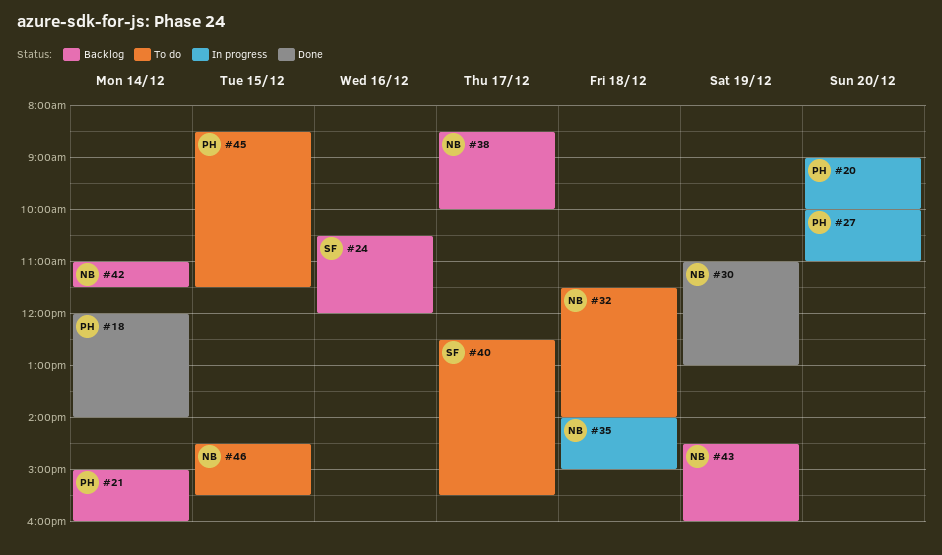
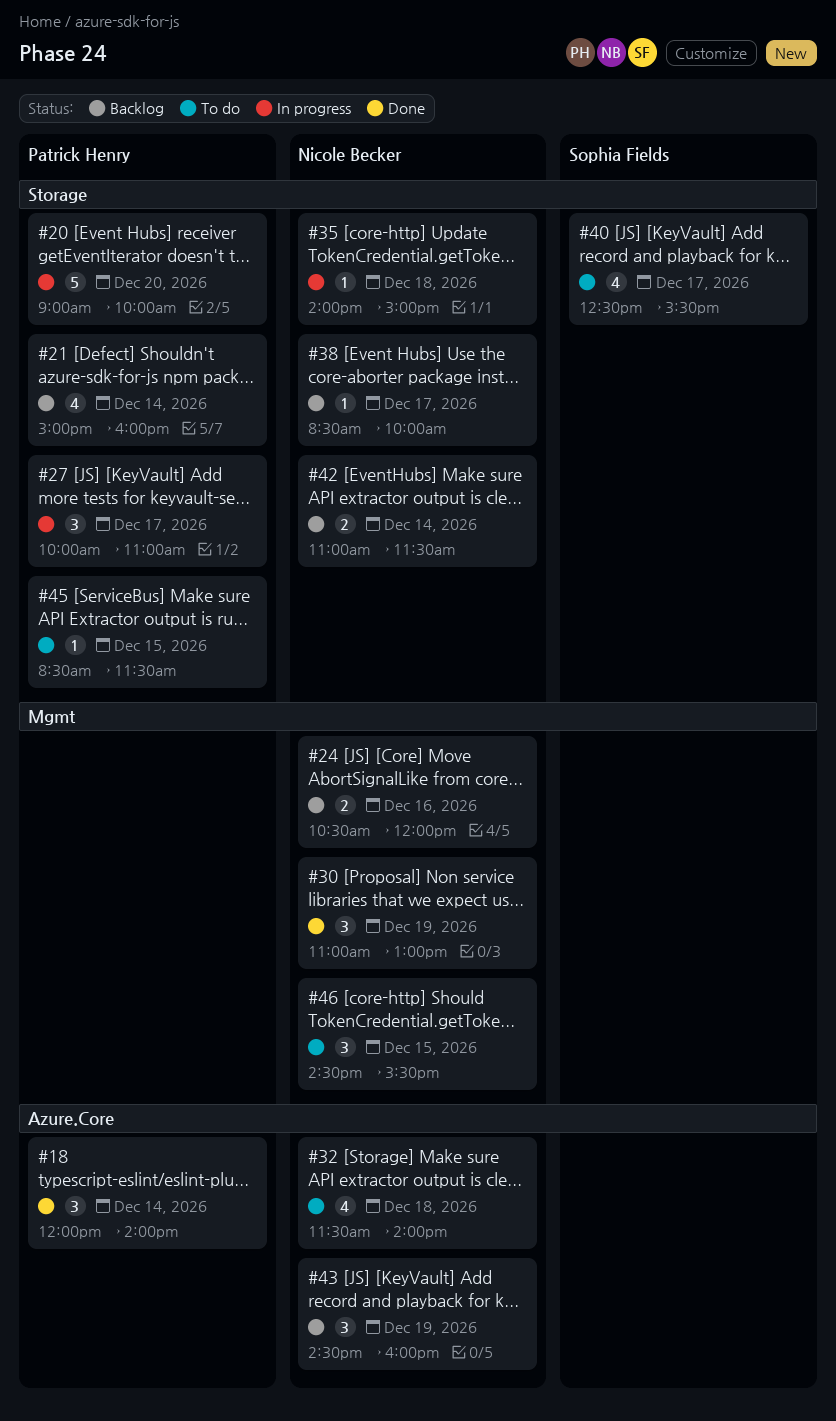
#24, owner: Sophia Fields -> Nicole Becker
#27, day: Dec 20 -> Dec 17

